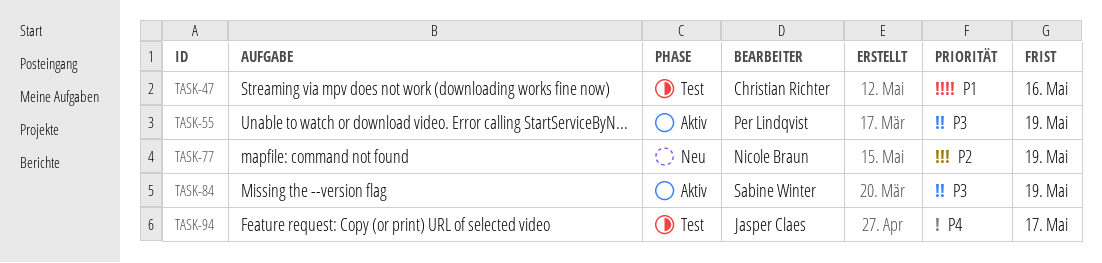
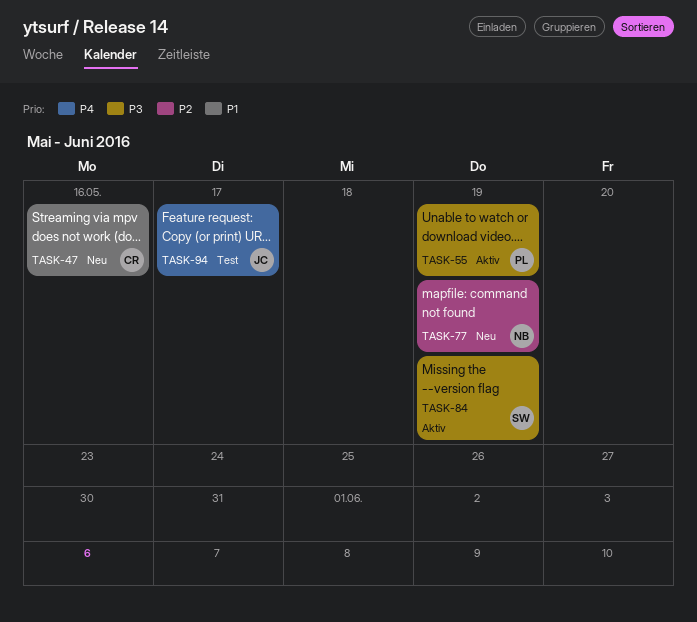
TASK-47, status: Test -> Neu

